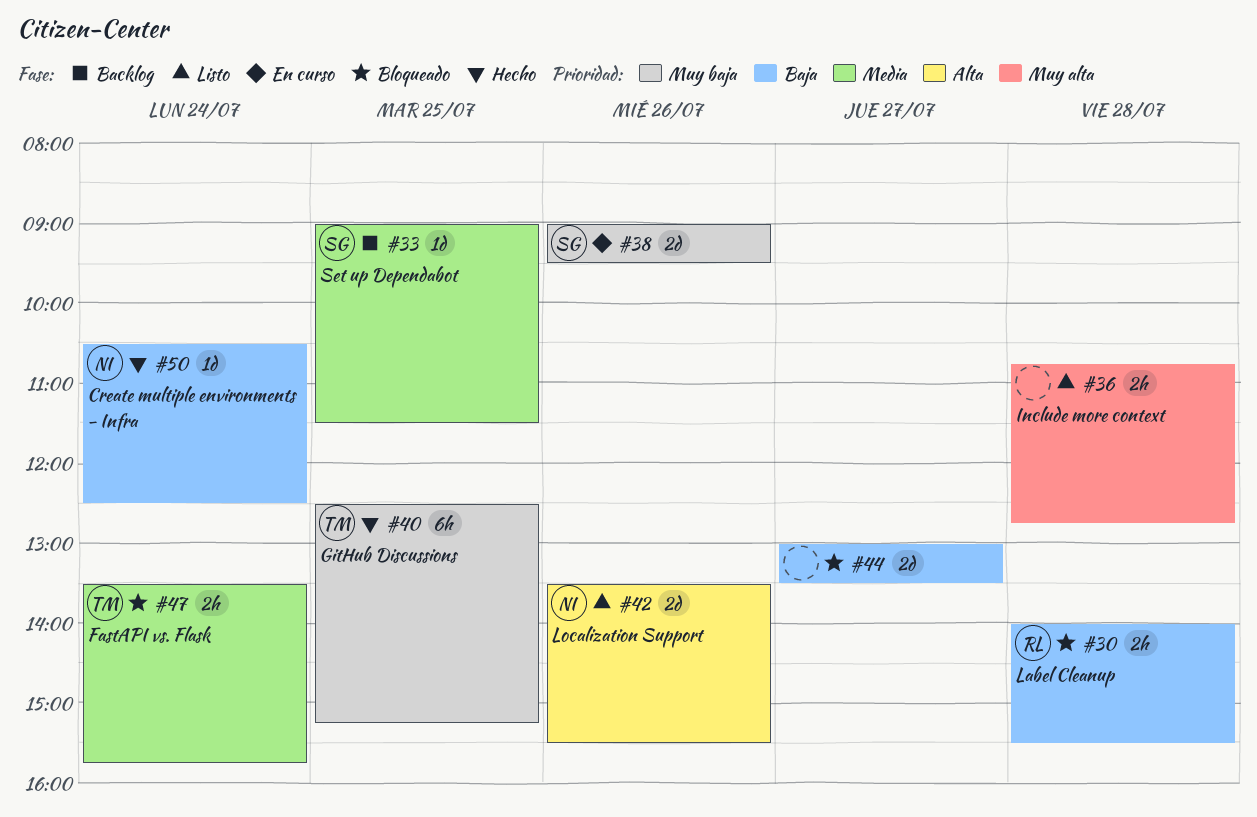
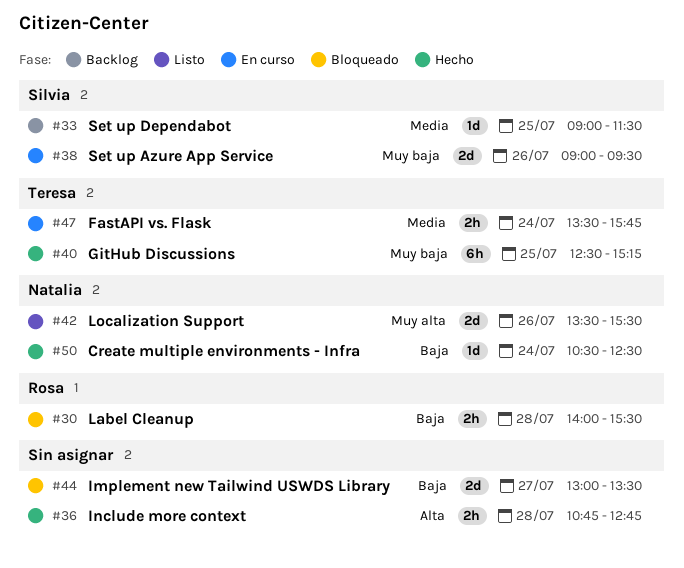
#36, status: Listo -> Hecho
#36, priority: Muy alta -> Alta
#42, priority: Alta -> Muy alta
#47, status: Bloqueado -> En curso

